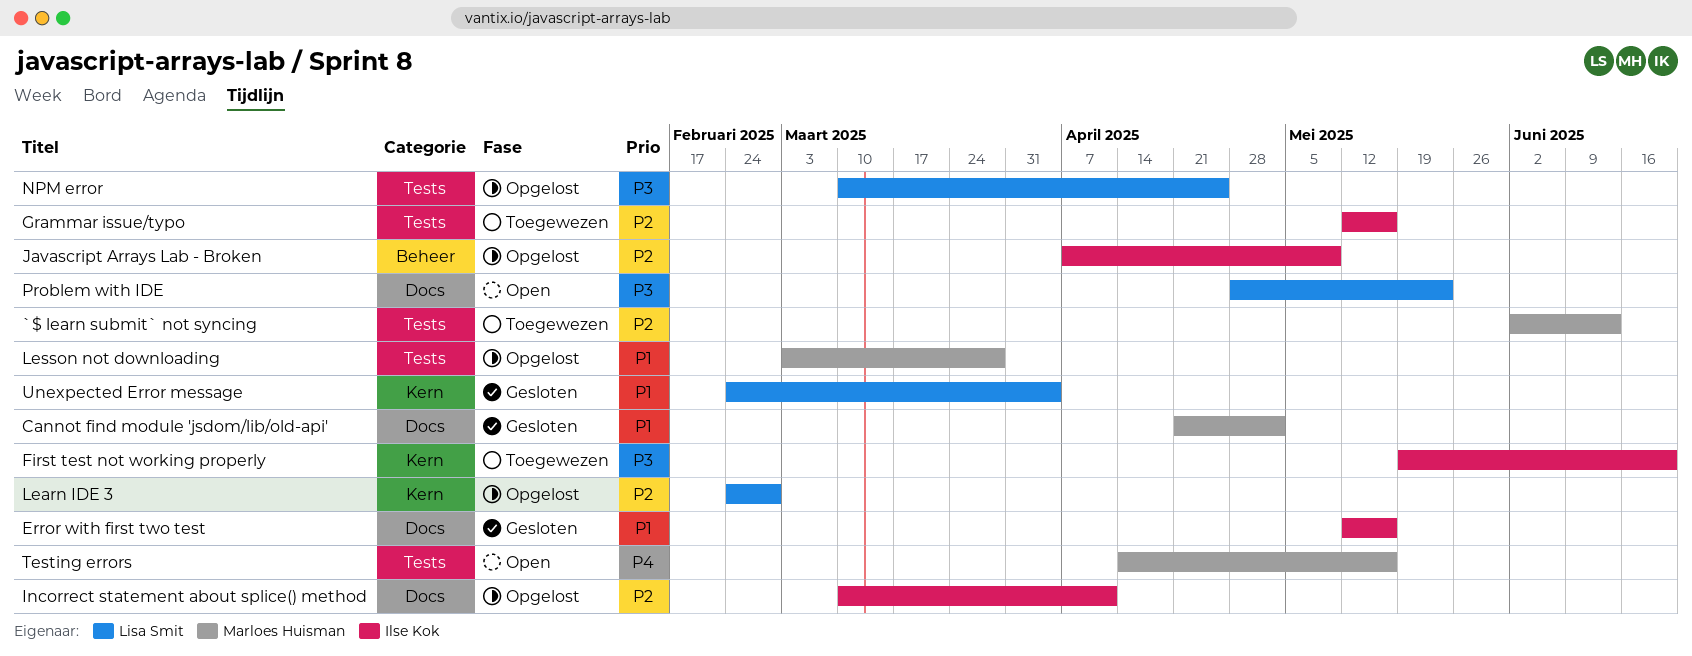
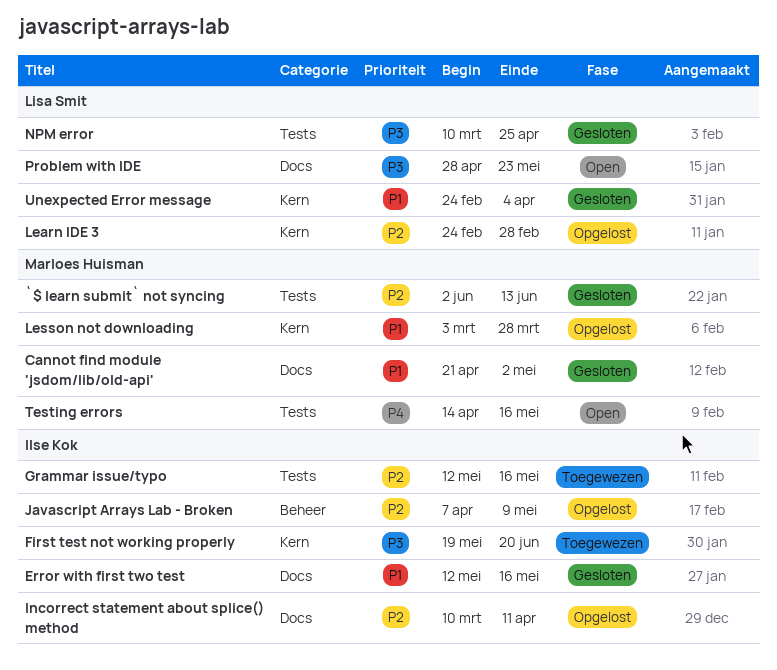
`$ learn submit` not syncing, status: Toegewezen -> Gesloten
Lesson not downloading, label: Tests -> Kern
NPM error, status: Opgelost -> Gesloten

